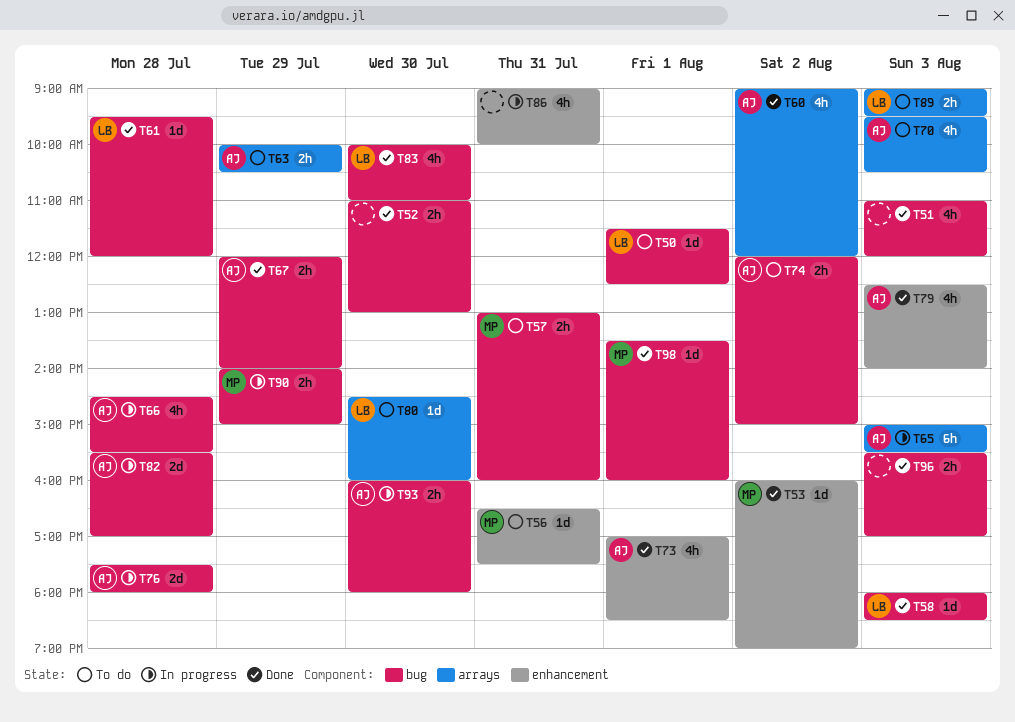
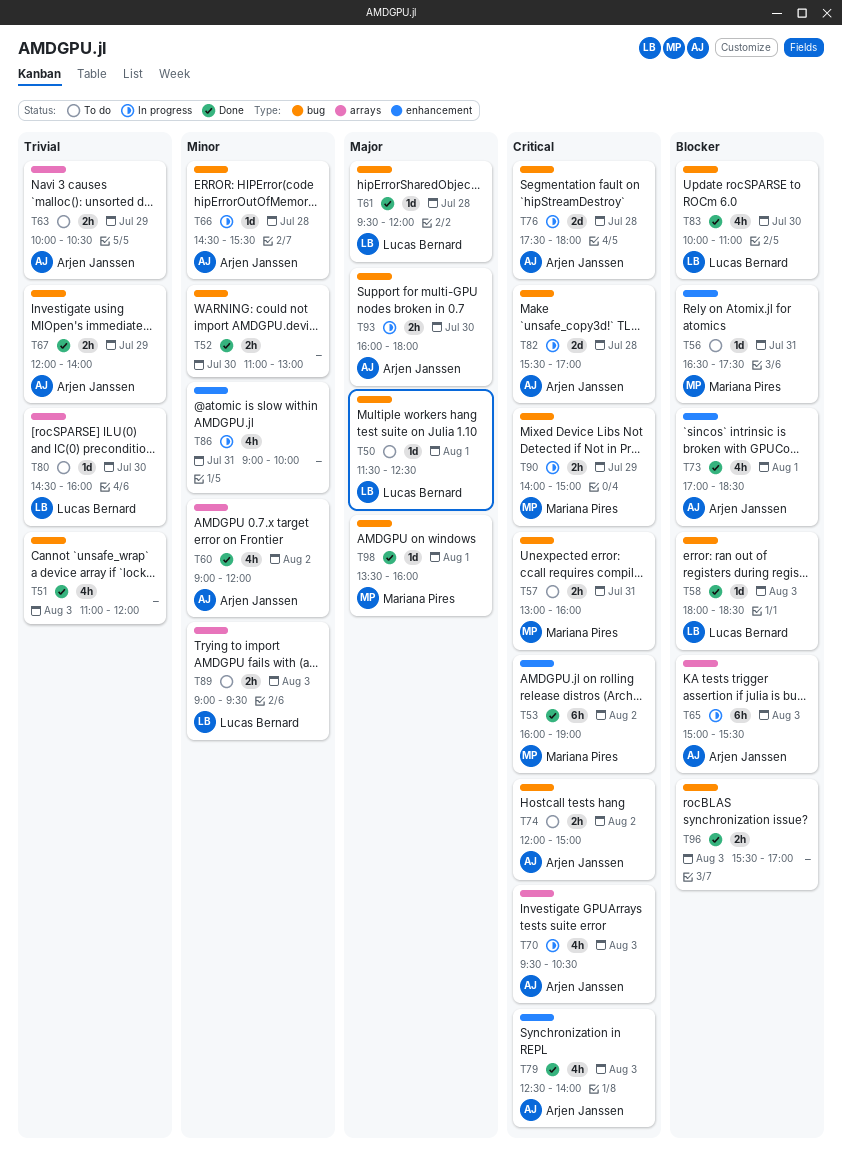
T53, estimate: 1d -> 6h
T66, estimate: 4h -> 1d
T70, status: To do -> In progress

